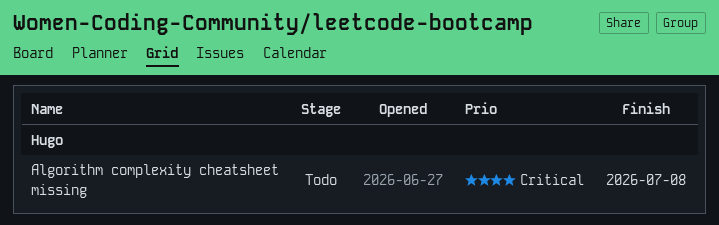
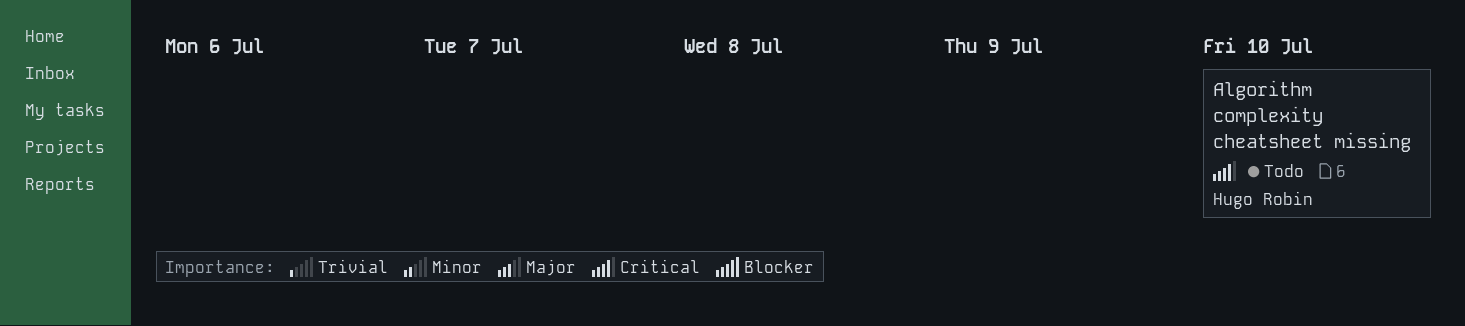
Algorithm complexity cheatsheet missing, due: Jul 8 -> Jul 10

